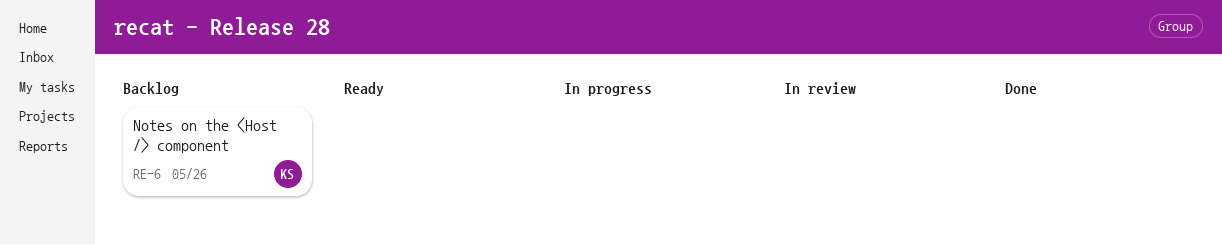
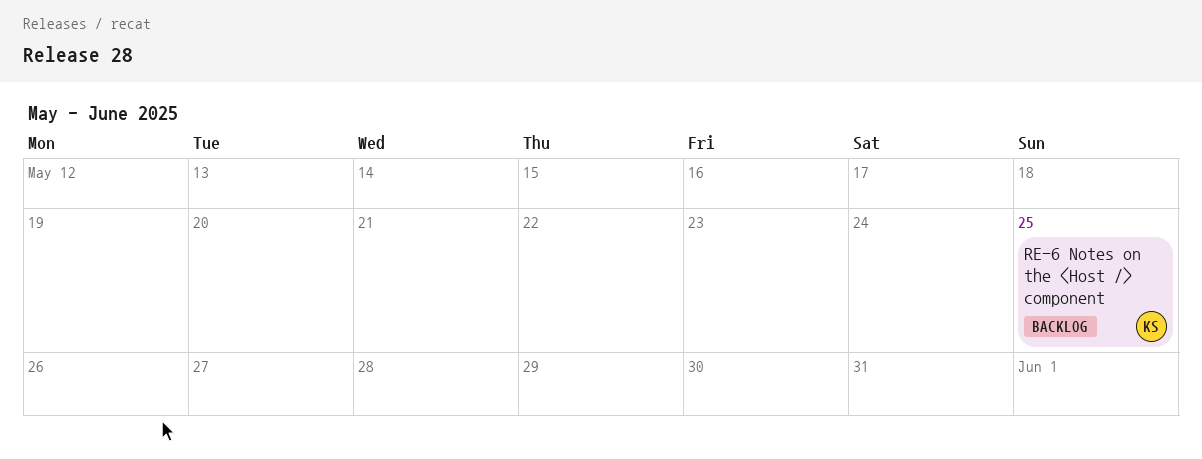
RE-6, due: May 26 -> May 25

